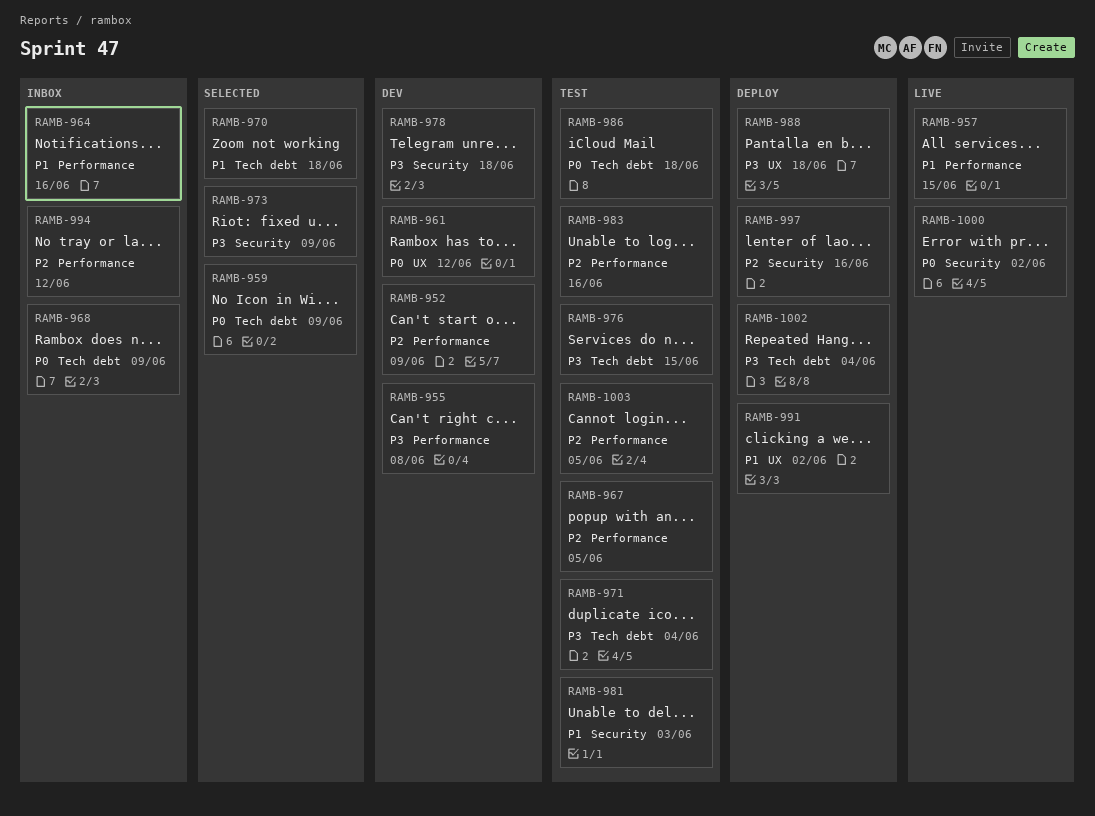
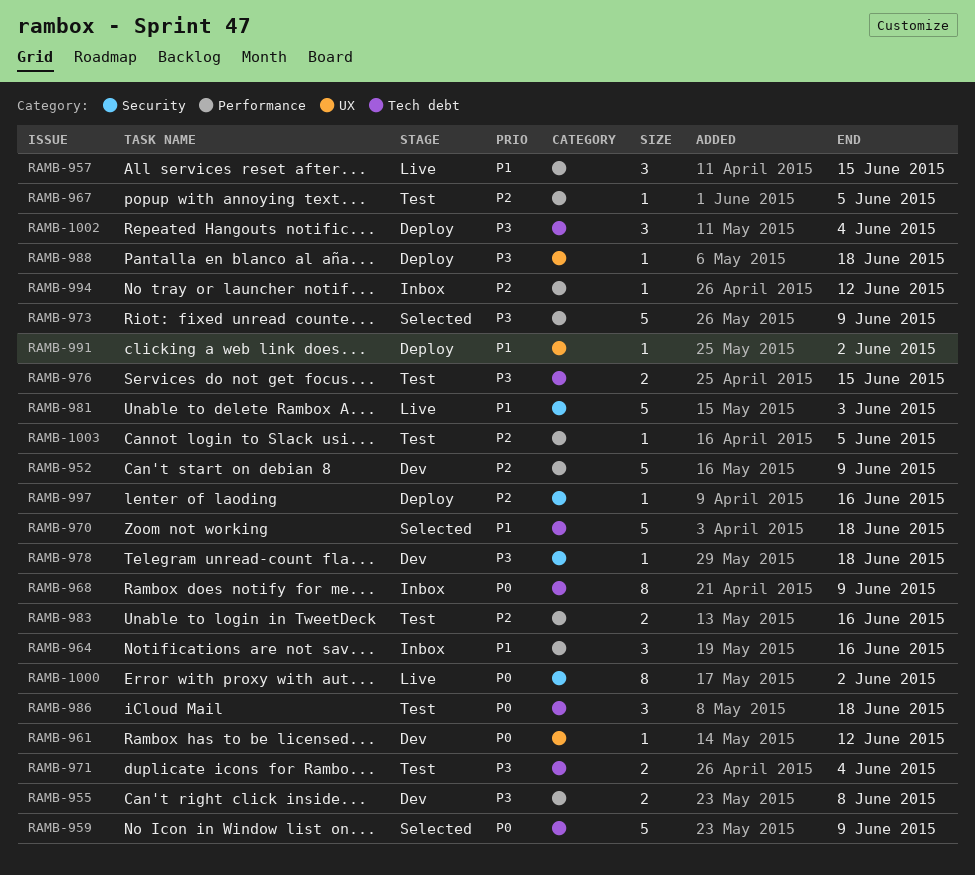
RAMB-973, label: Security -> Performance
RAMB-981, status: Test -> Live

